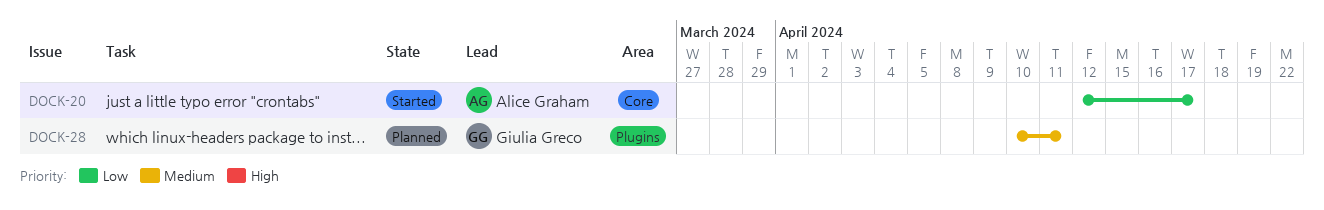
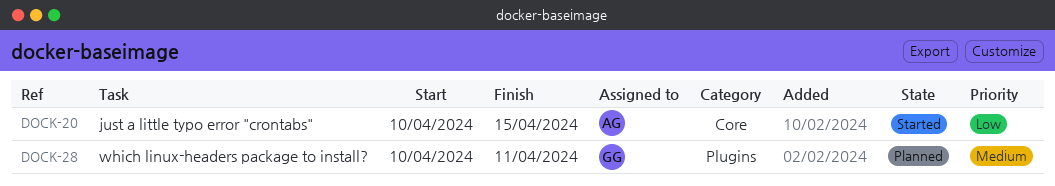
DOCK-20, start: Apr 12 -> Apr 10
DOCK-20, due: Apr 17 -> Apr 15

